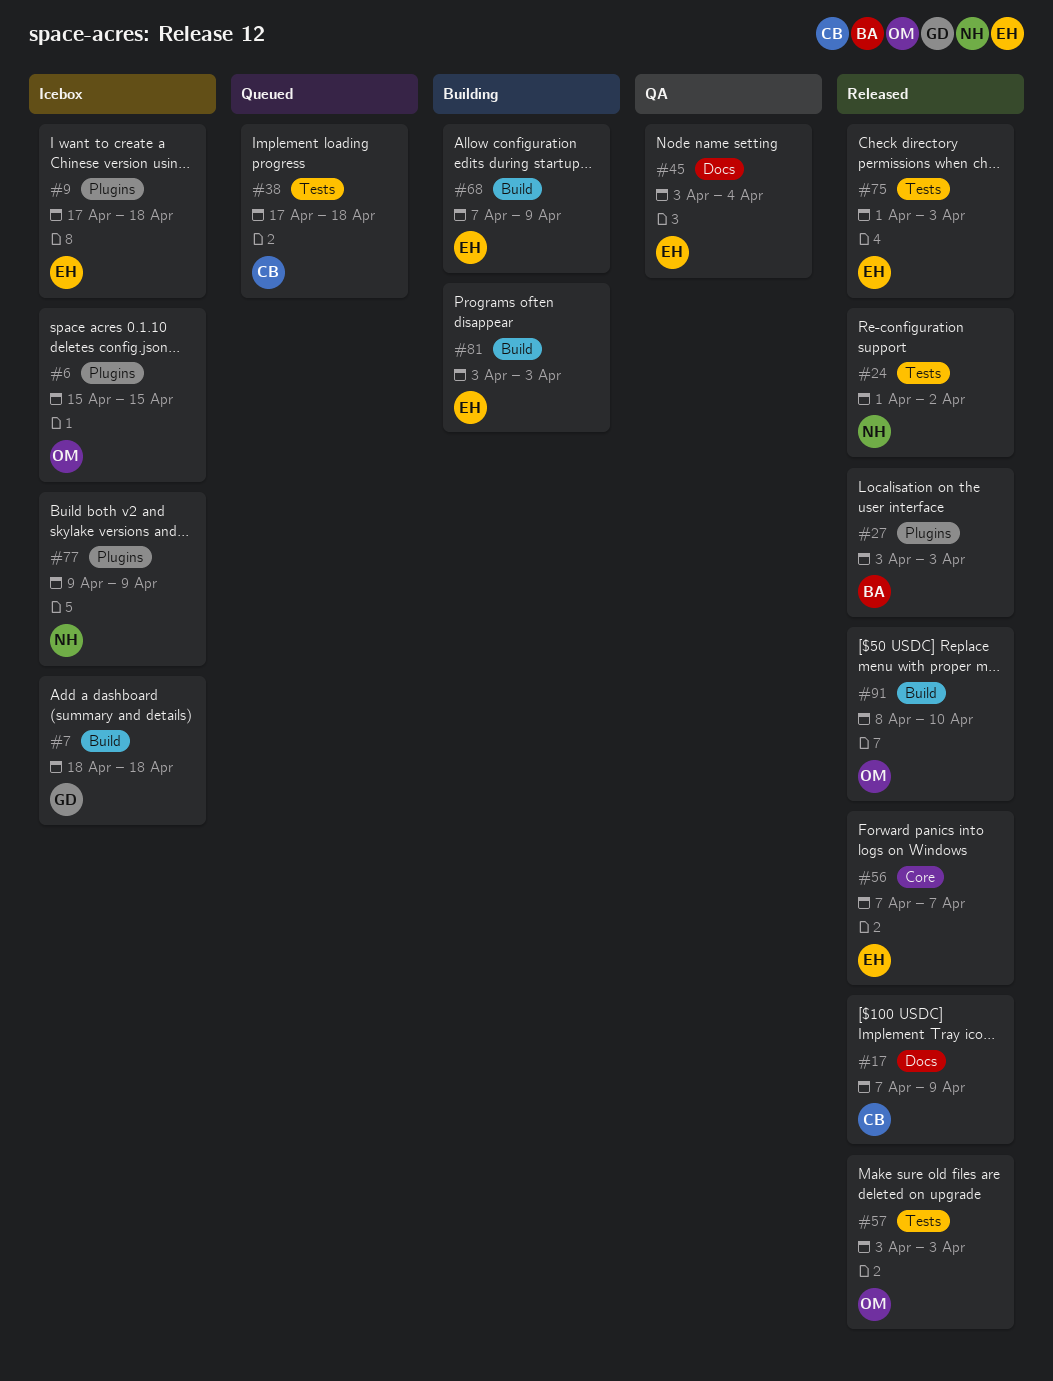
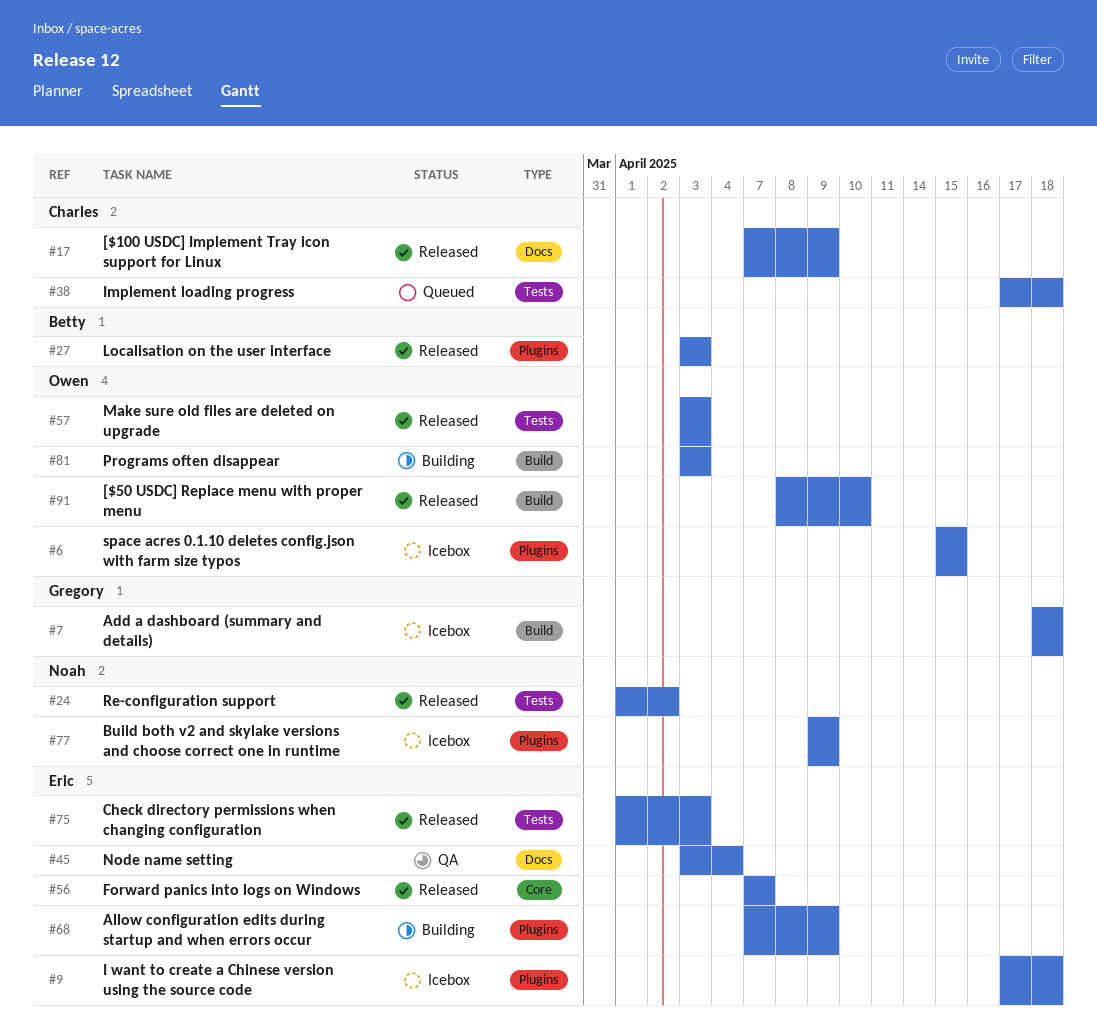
#68, label: Build -> Plugins
#81, owner: Eric -> Owen

